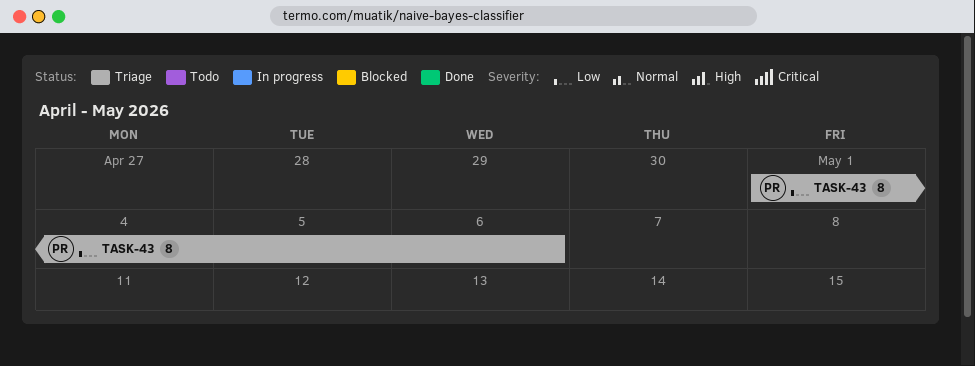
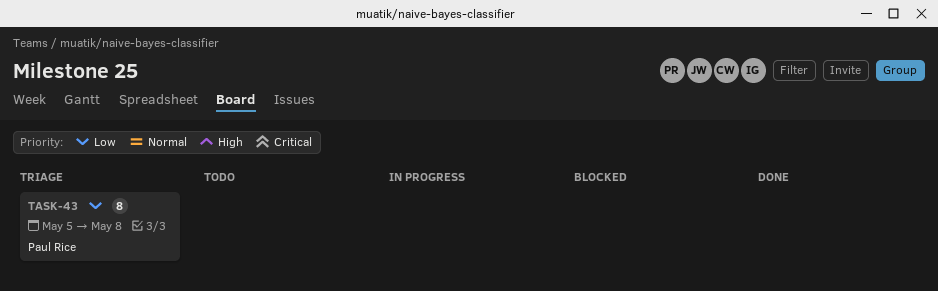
TASK-43, start: May 1 -> May 5
TASK-43, due: May 6 -> May 8

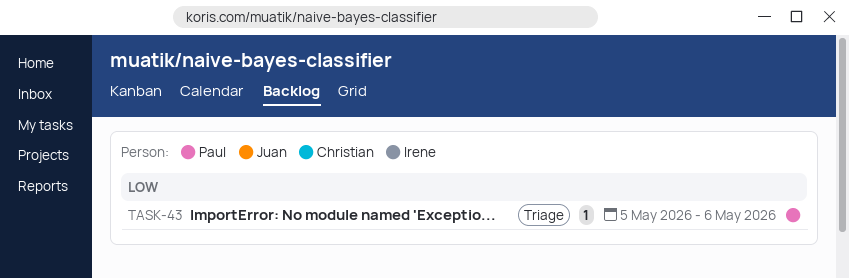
TASK-43, estimate: 8 -> 1
TASK-43, due: May 8 -> May 6

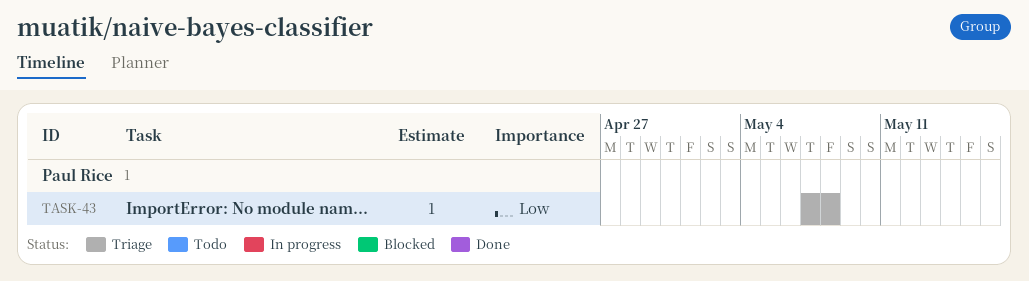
TASK-43, start: May 5 -> May 7
TASK-43, due: May 6 -> May 8

